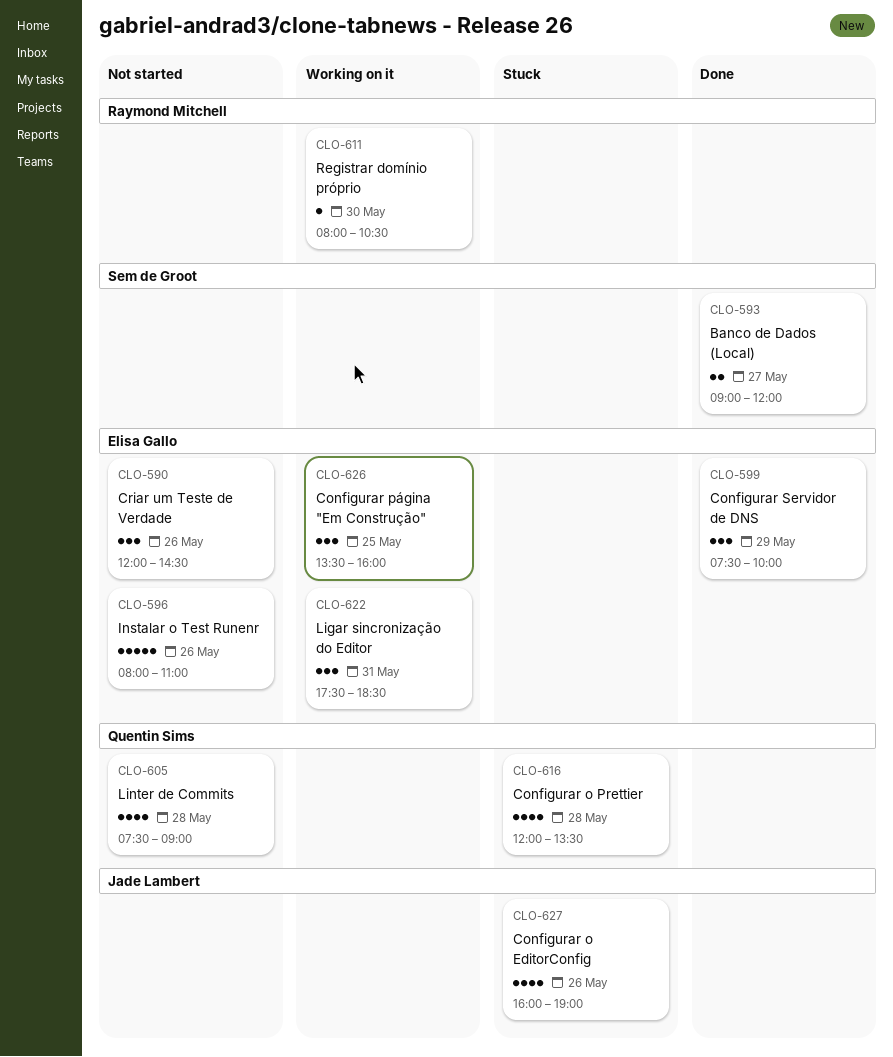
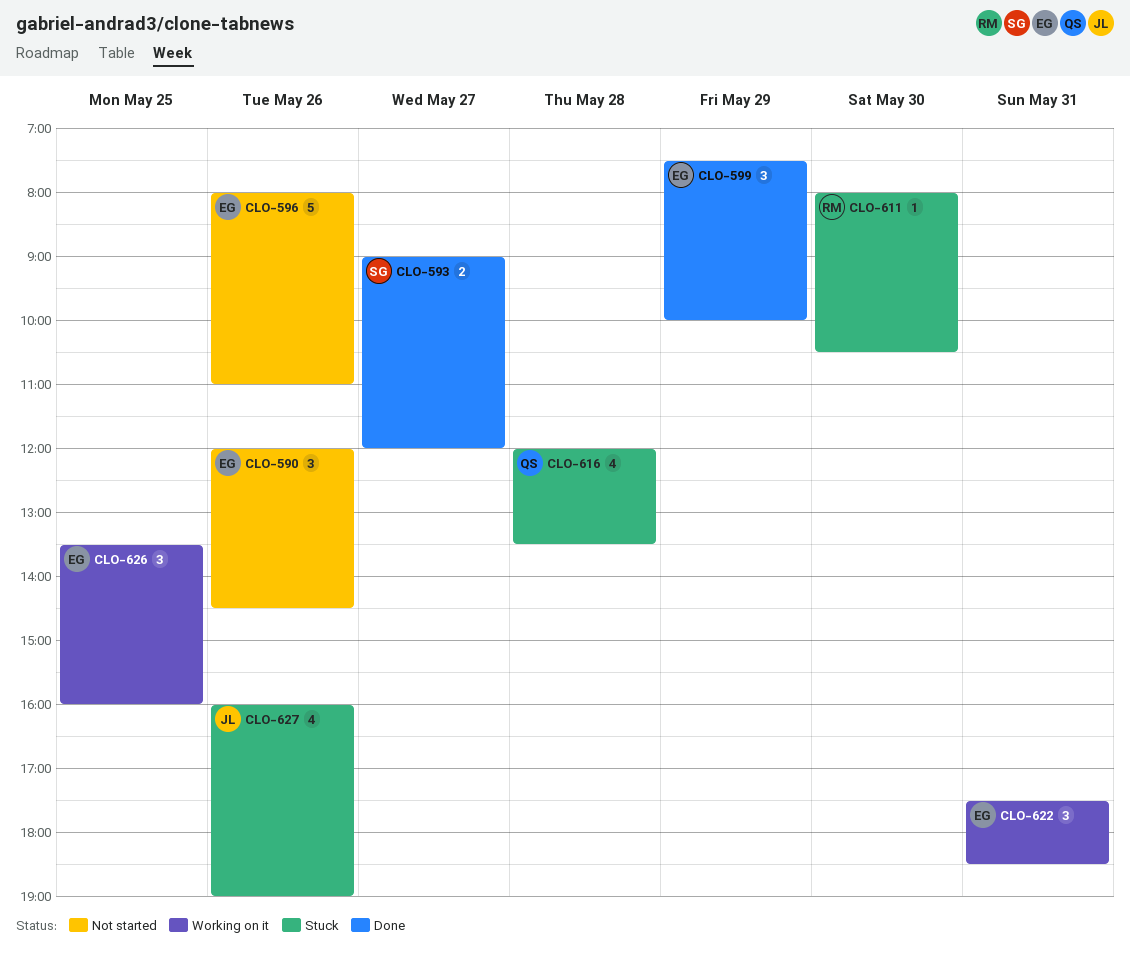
CLO-605: present -> none
CLO-611, status: Working on it -> Stuck

